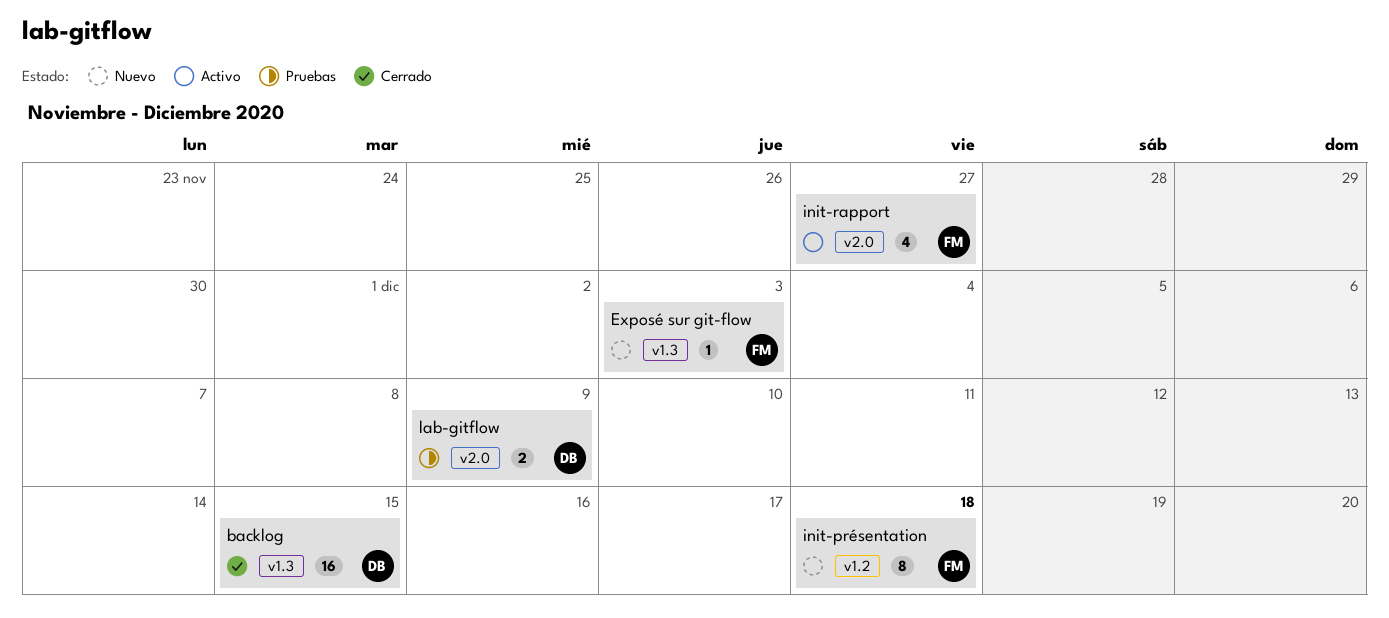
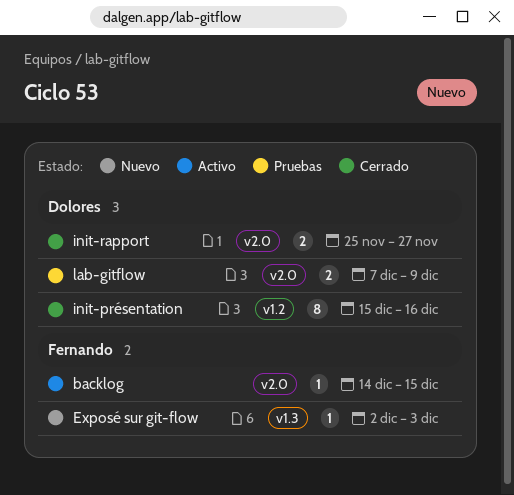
backlog, status: Cerrado -> Activo
backlog, owner: Dolores -> Fernando
backlog, label: v1.3 -> v2.0
backlog, estimate: 16 -> 1
init-présentation, status: Nuevo -> Cerrado
init-présentation, owner: Fernando -> Dolores
init-présentation, due: Dec 18 -> Dec 16
init-rapport, status: Activo -> Cerrado
init-rapport, owner: Fernando -> Dolores
init-rapport, estimate: 4 -> 2

